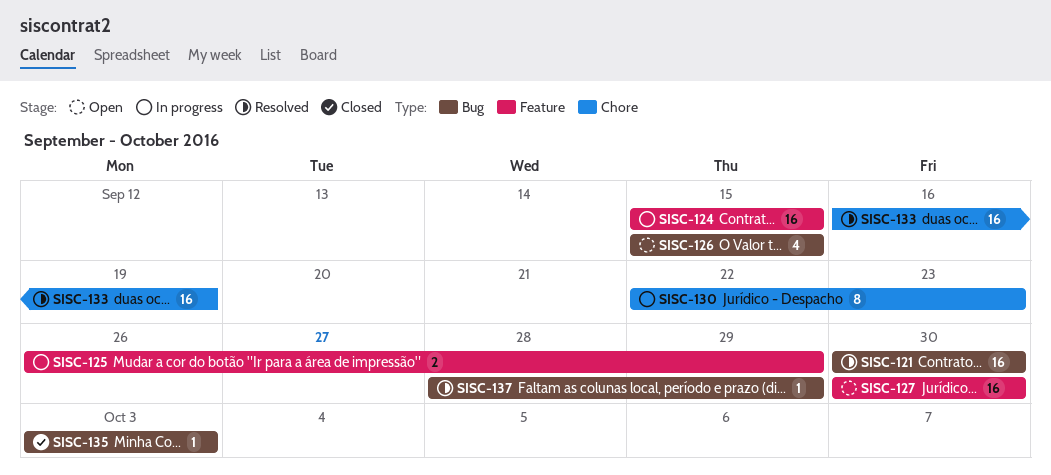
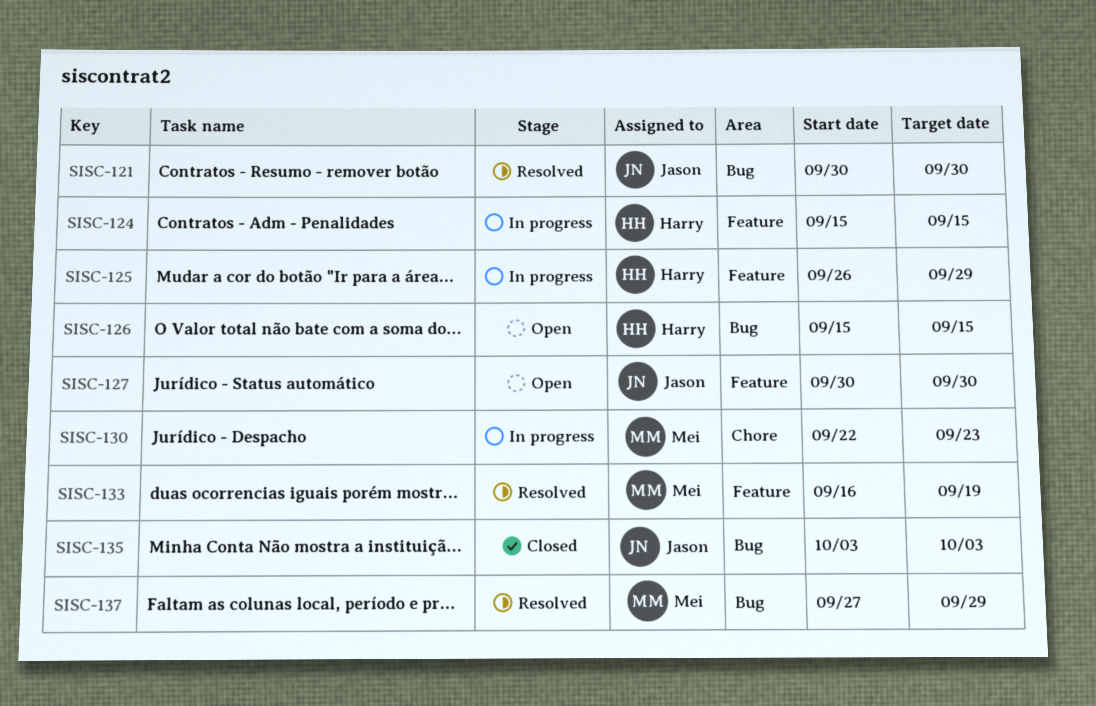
SISC-133, label: Chore -> Feature
SISC-137, start: Sep 28 -> Sep 27

